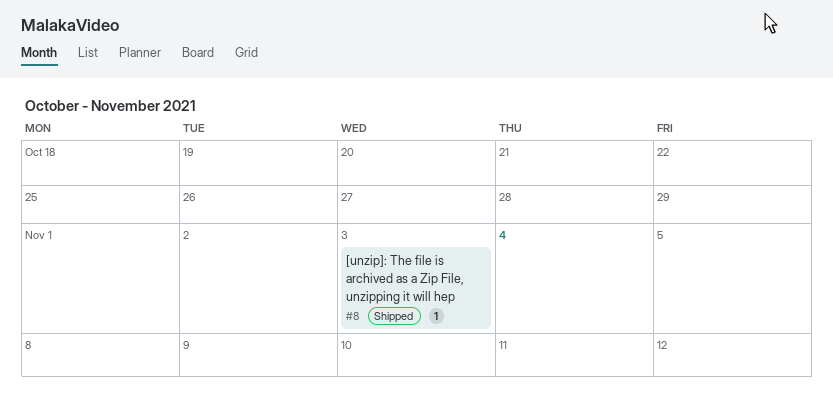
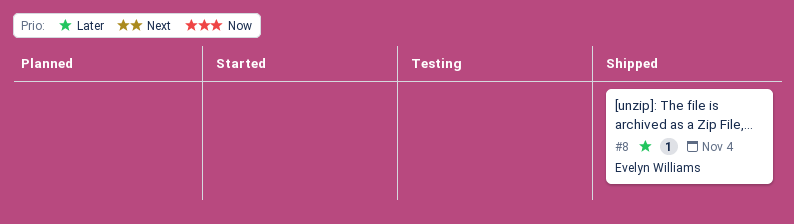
#8, due: Nov 3 -> Nov 4

